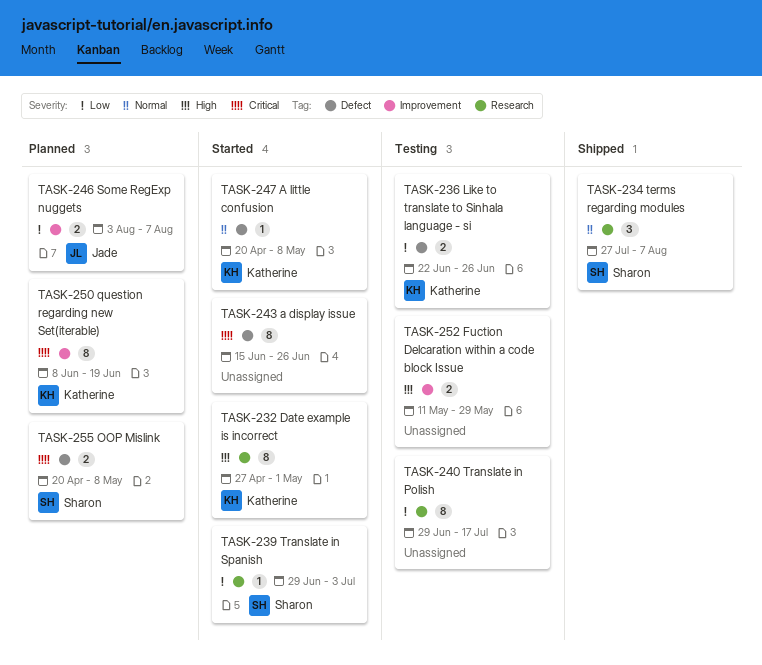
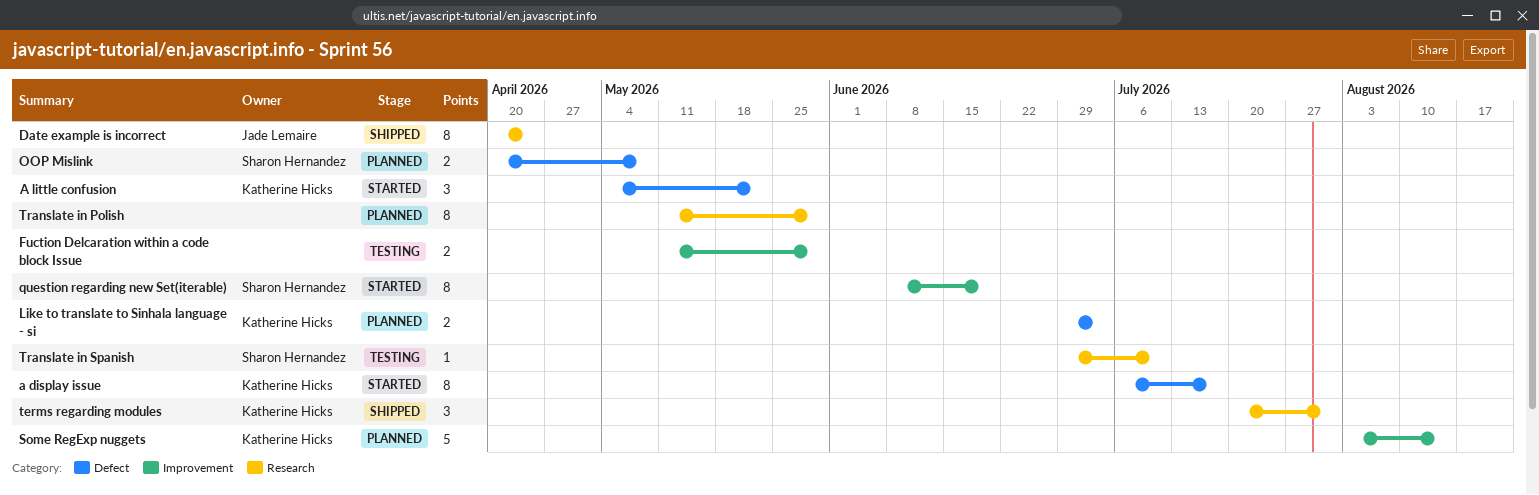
a display issue, owner: none -> Katherine Hicks
a display issue, start: Jun 15 -> Jul 6
a display issue, due: Jun 26 -> Jul 17
A little confusion, estimate: 1 -> 3
A little confusion, start: Apr 20 -> May 4
A little confusion, due: May 8 -> May 22
Date example is incorrect, status: Started -> Shipped
Date example is incorrect, owner: Katherine Hicks -> Jade Lemaire
Date example is incorrect, start: Apr 27 -> Apr 20
Date example is incorrect, due: May 1 -> Apr 24
Like to translate to Sinhala language - si, status: Testing -> Planned
Like to translate to Sinhala language - si, start: Jun 22 -> Jun 29
Like to translate to Sinhala language - si, due: Jun 26 -> Jul 3
question regarding new Set(iterable), status: Planned -> Started
question regarding new Set(iterable), owner: Katherine Hicks -> Sharon Hernandez
Some RegExp nuggets, owner: Jade Lemaire -> Katherine Hicks
Some RegExp nuggets, estimate: 2 -> 5
Some RegExp nuggets, due: Aug 7 -> Aug 14
terms regarding modules, owner: Sharon Hernandez -> Katherine Hicks
terms regarding modules, start: Jul 27 -> Jul 20
terms regarding modules, due: Aug 7 -> Jul 31
Translate in Polish, status: Testing -> Planned
Translate in Polish, start: Jun 29 -> May 11
Translate in Polish, due: Jul 17 -> May 29
Translate in Spanish, status: Started -> Testing
Translate in Spanish, due: Jul 3 -> Jul 10

